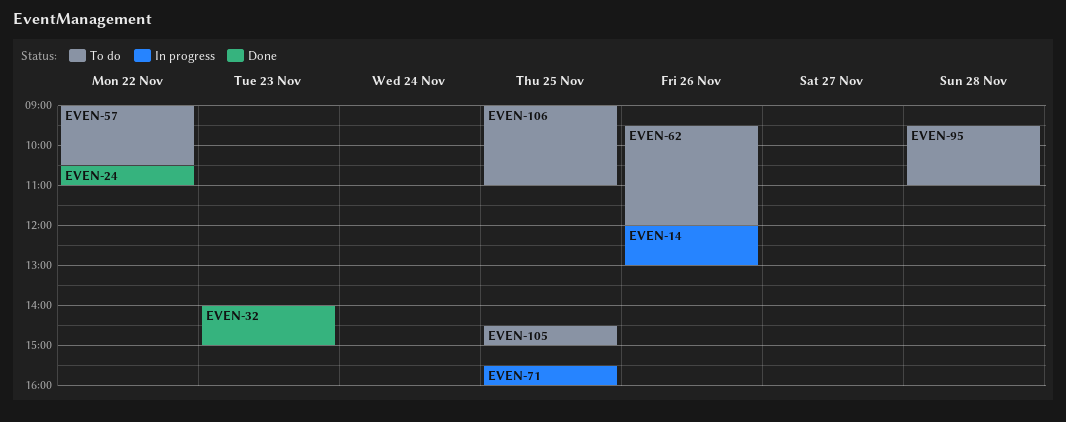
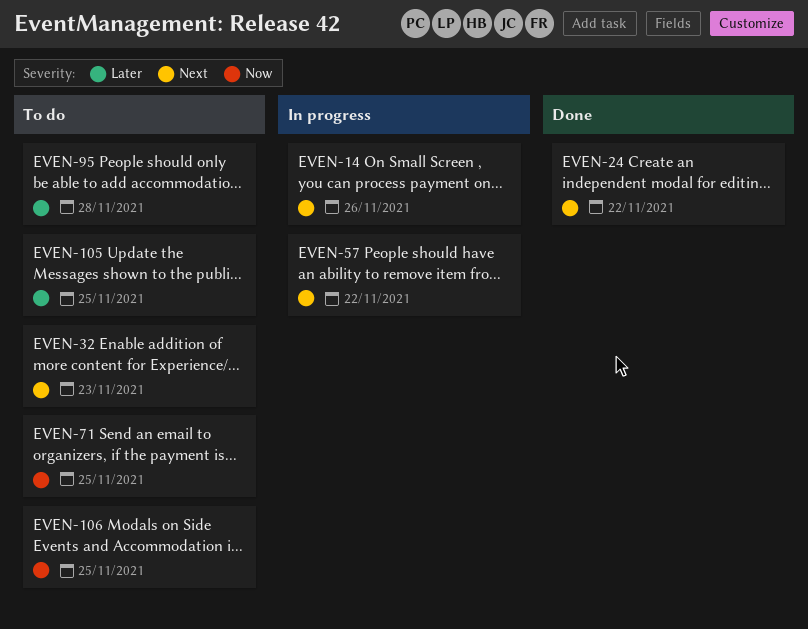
EVEN-32, status: Done -> To do
EVEN-57, status: To do -> In progress
EVEN-62: present -> none
EVEN-71, status: In progress -> To do

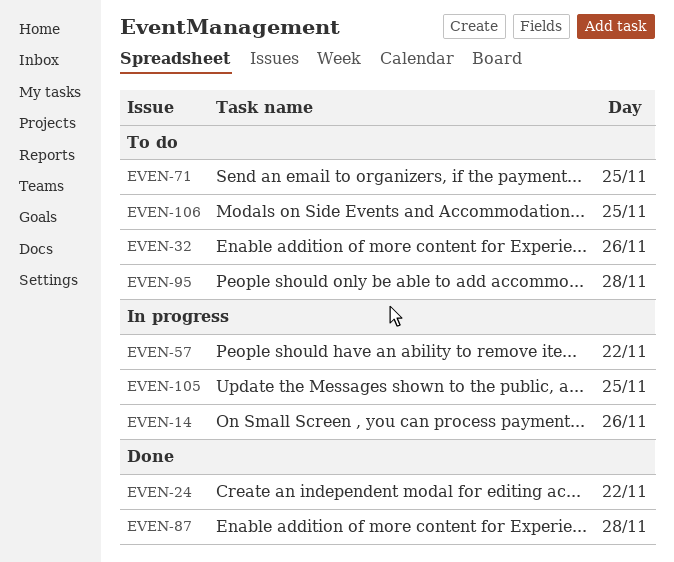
EVEN-32, day: Nov 23 -> Nov 26
EVEN-87: none -> present
EVEN-105, status: To do -> In progress

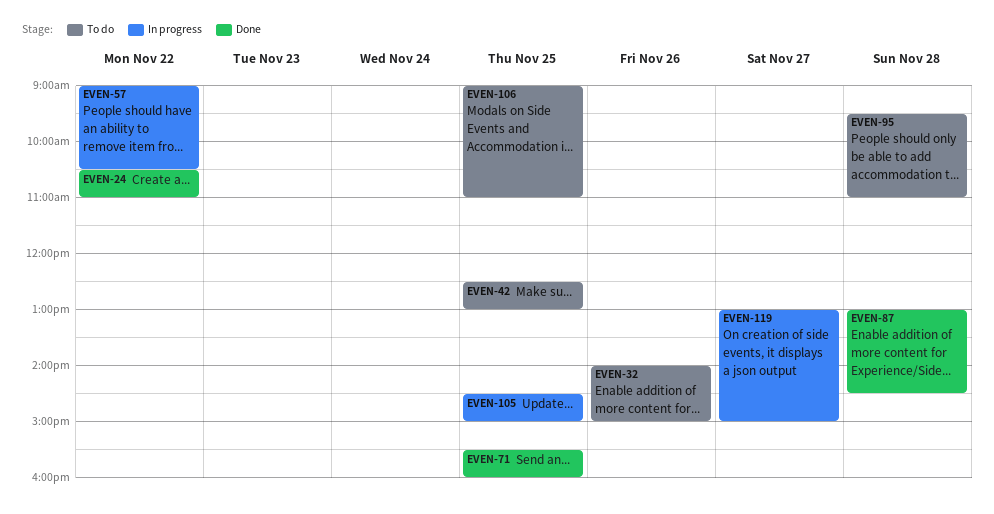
EVEN-14: present -> none
EVEN-42: none -> present
EVEN-71, status: To do -> Done
EVEN-119: none -> present

